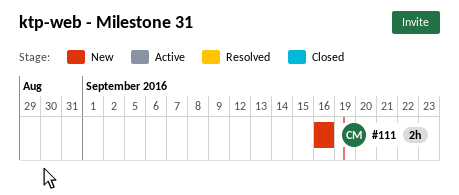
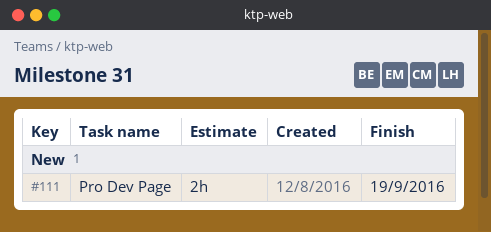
#111, due: Sep 16 -> Sep 19

